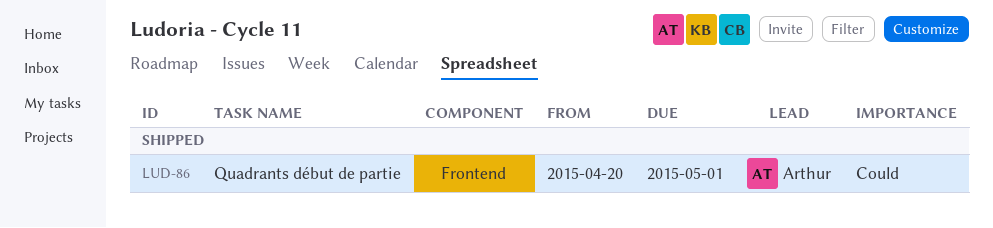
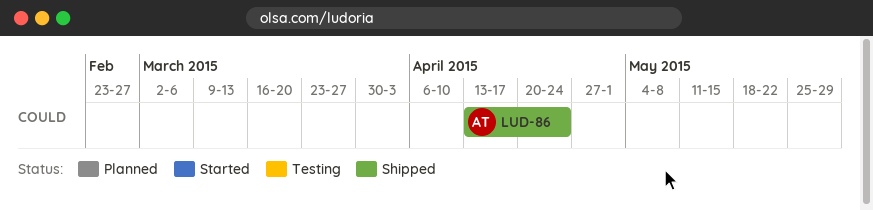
LUD-86, start: Apr 20 -> Apr 13
LUD-86, due: May 1 -> Apr 24

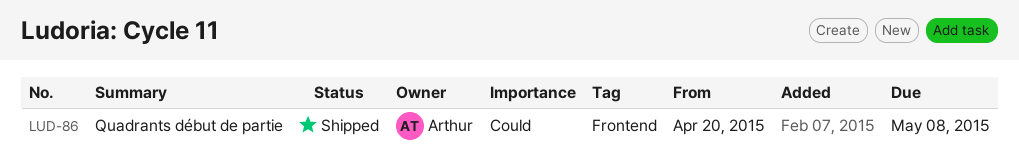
LUD-86, start: Apr 13 -> Apr 20
LUD-86, due: Apr 24 -> May 8

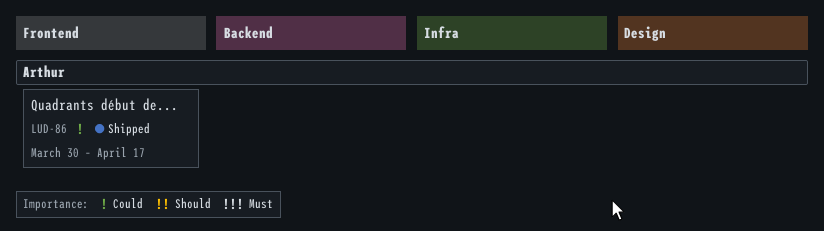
LUD-86, start: Apr 20 -> Mar 30
LUD-86, due: May 8 -> Apr 17

